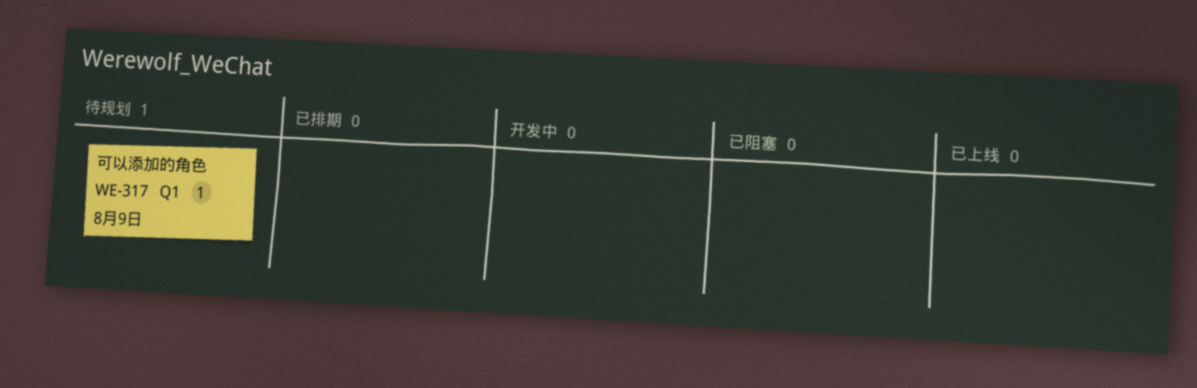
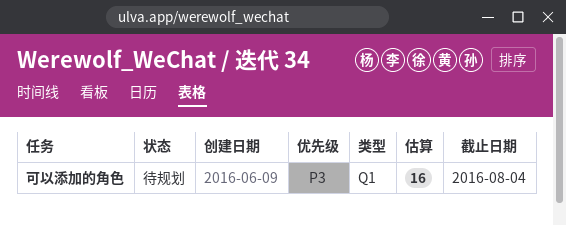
可以添加的角色, estimate: 1 -> 16
可以添加的角色, due: Aug 9 -> Aug 4

